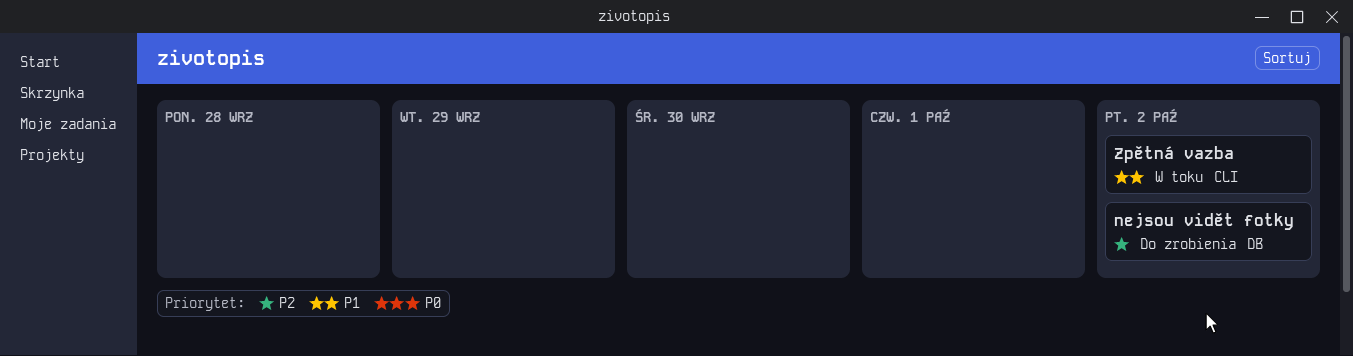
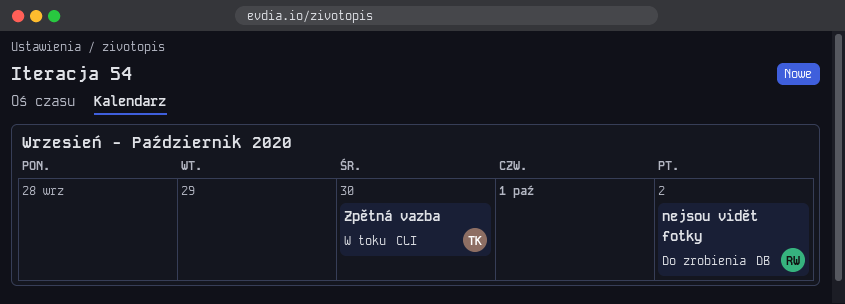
Zpětná vazba, due: Oct 2 -> Sep 30

